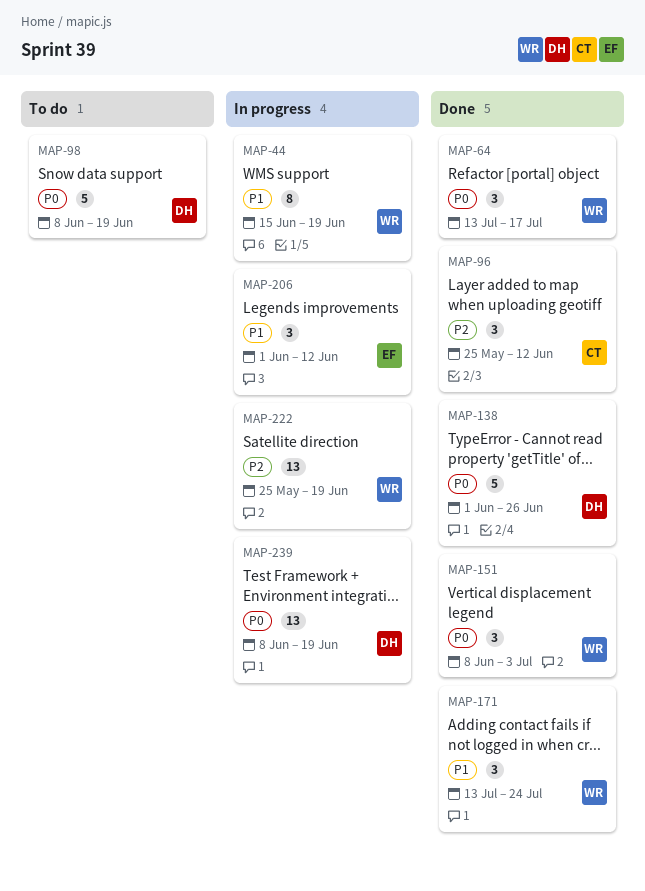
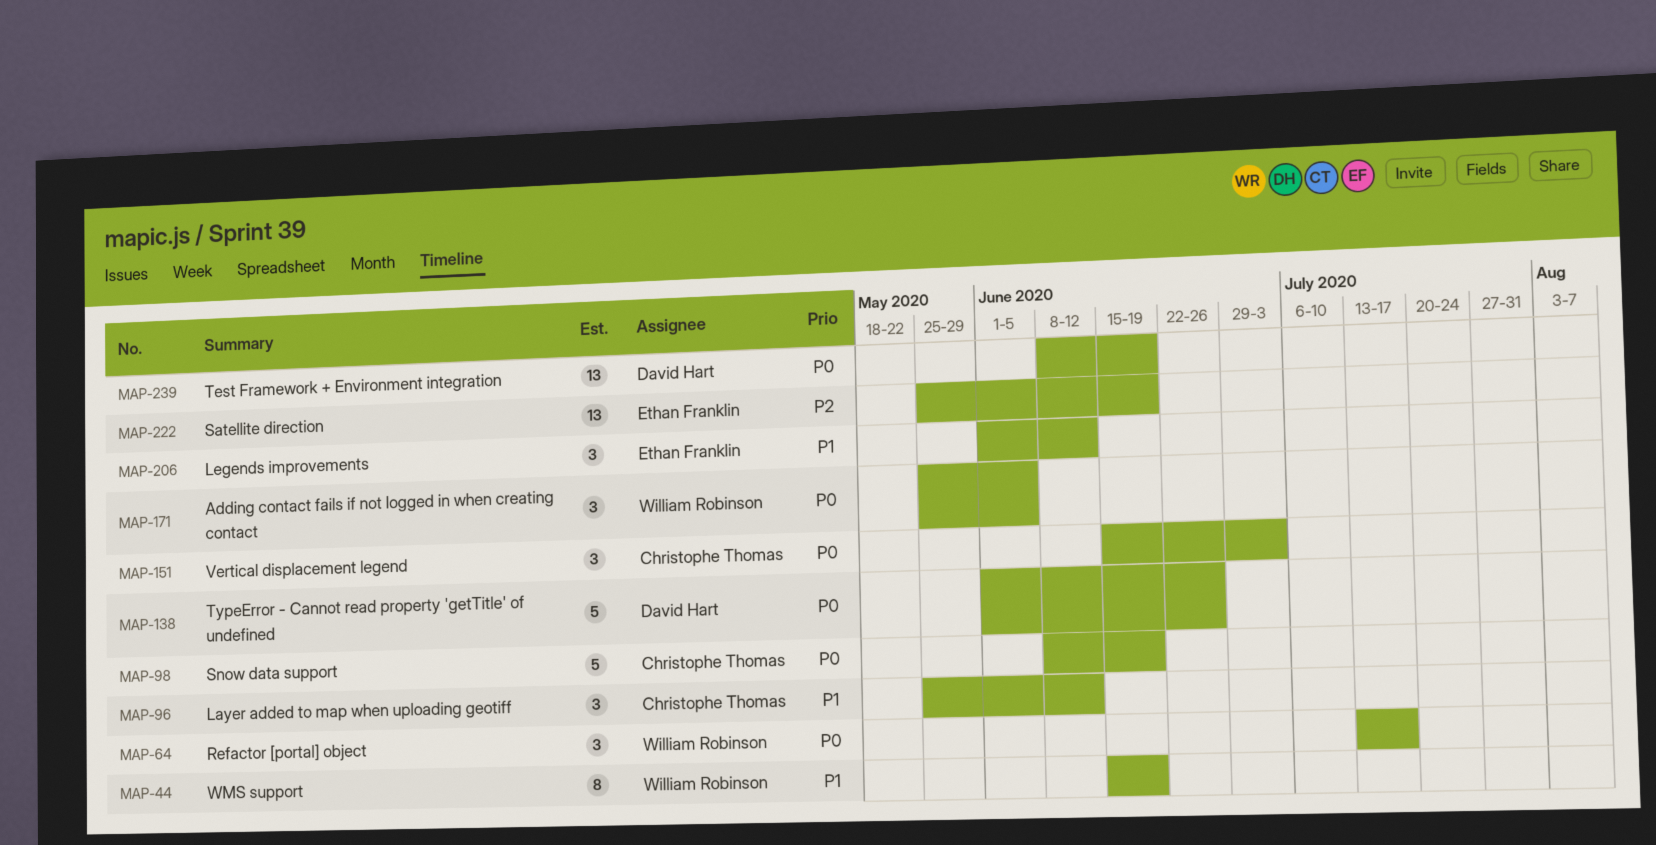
MAP-96, priority: P2 -> P1
MAP-98, owner: David Hart -> Christophe Thomas
MAP-151, owner: William Robinson -> Christophe Thomas
MAP-151, start: Jun 8 -> Jun 15
MAP-171, priority: P1 -> P0
MAP-171, start: Jul 13 -> May 25
MAP-171, due: Jul 24 -> Jun 5
MAP-222, owner: William Robinson -> Ethan Franklin

